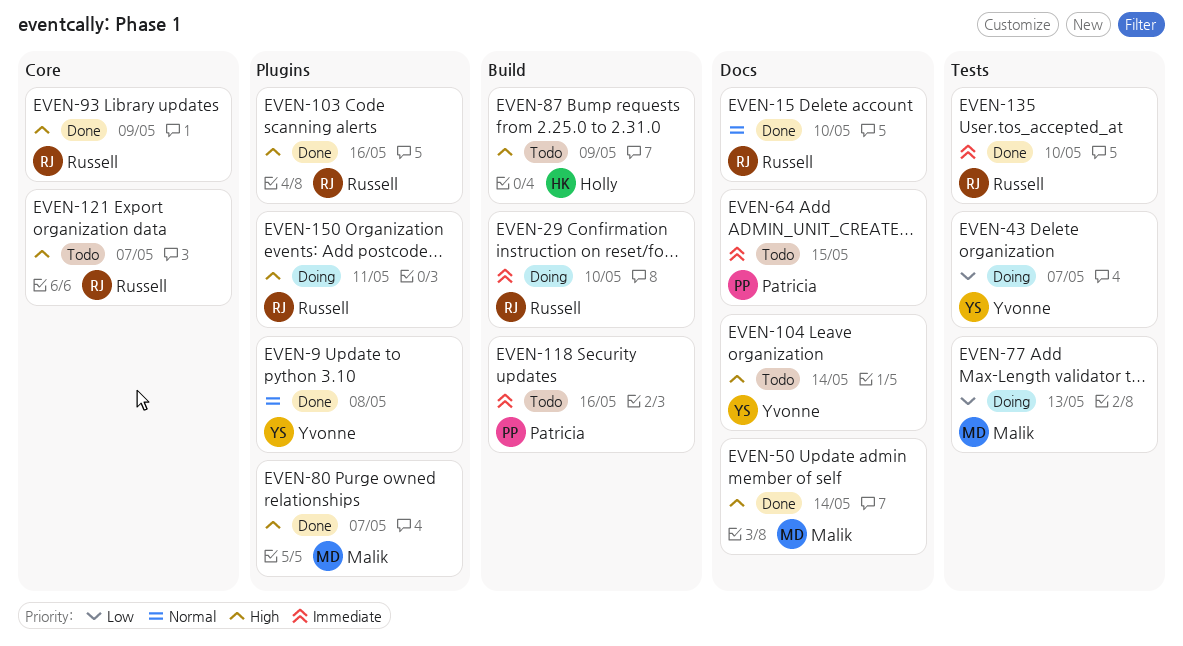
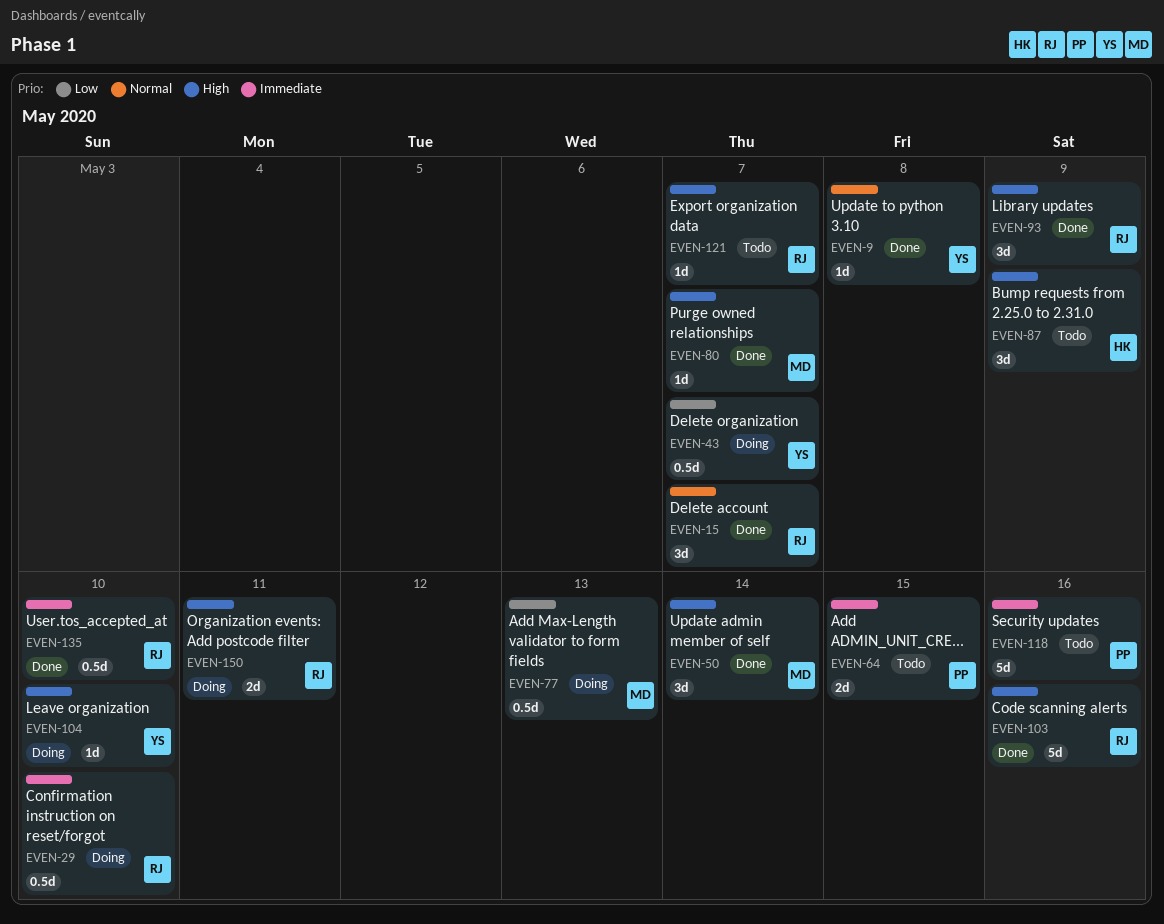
EVEN-15, due: May 10 -> May 7
EVEN-104, status: Todo -> Doing
EVEN-104, due: May 14 -> May 10

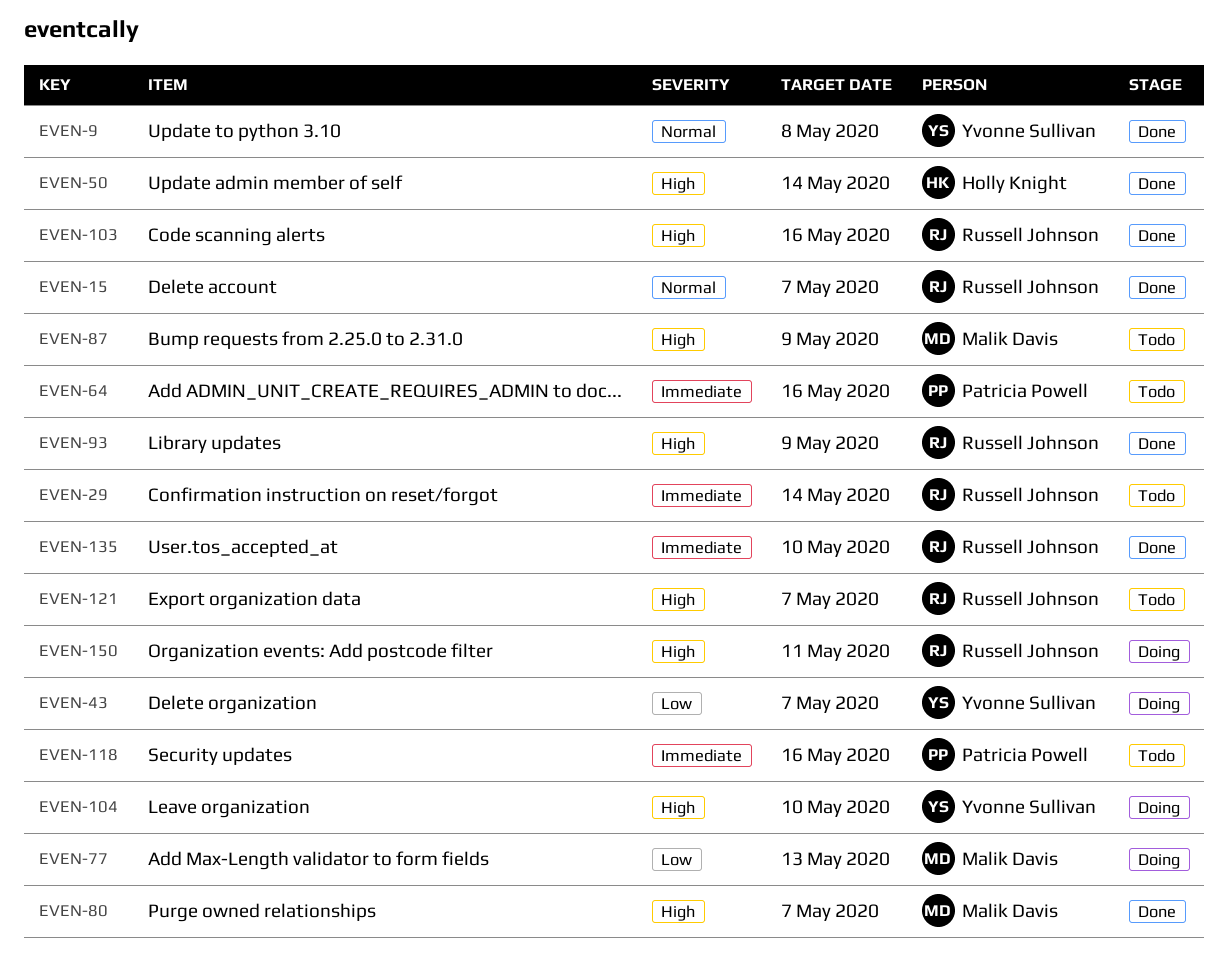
EVEN-29, status: Doing -> Todo
EVEN-29, due: May 10 -> May 14
EVEN-50, owner: Malik Davis -> Holly Knight
EVEN-64, due: May 15 -> May 16
EVEN-87, owner: Holly Knight -> Malik Davis

